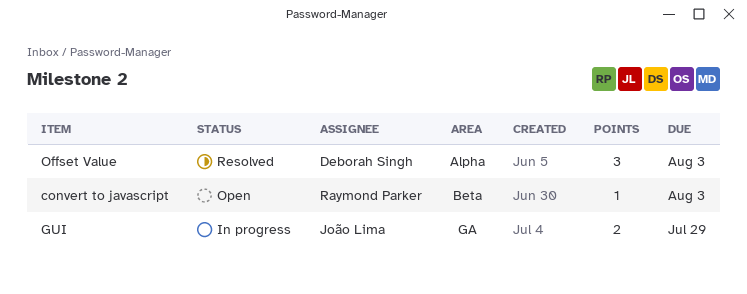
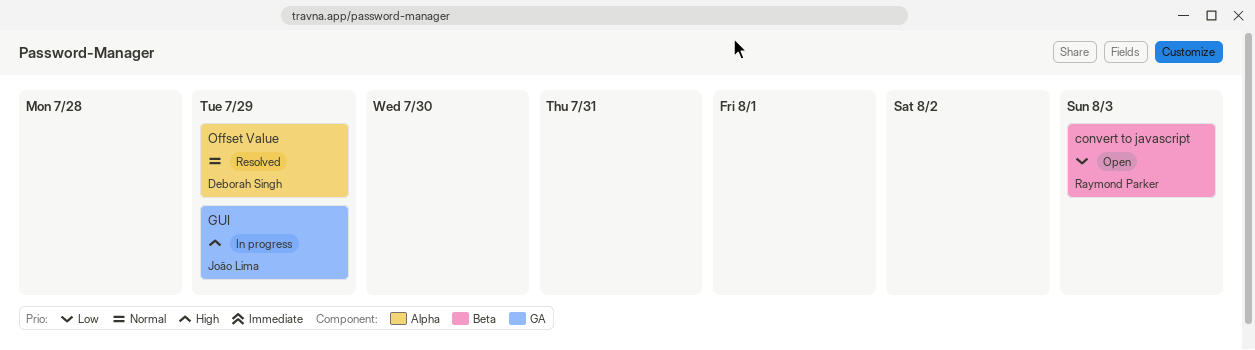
Offset Value, due: Aug 3 -> Jul 29

